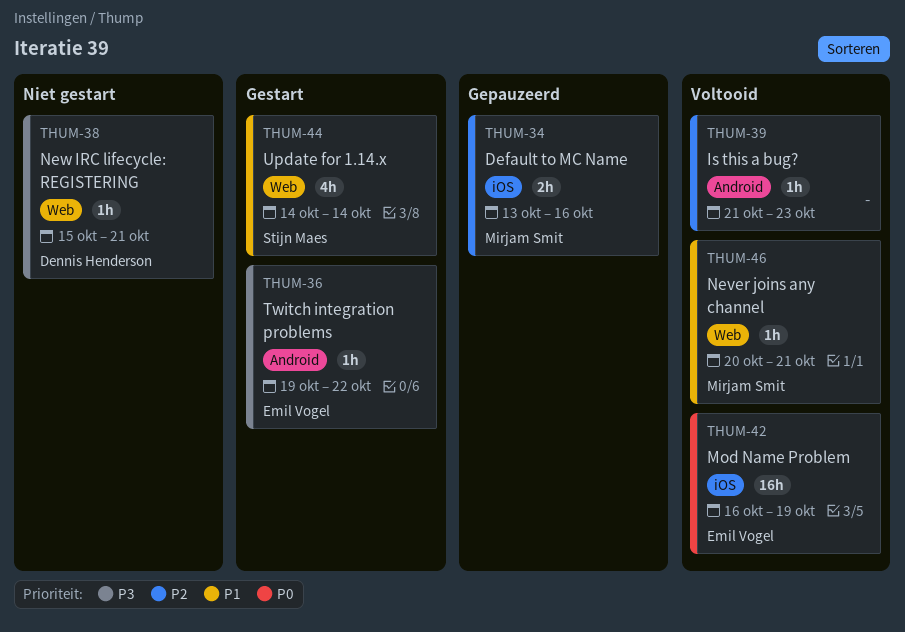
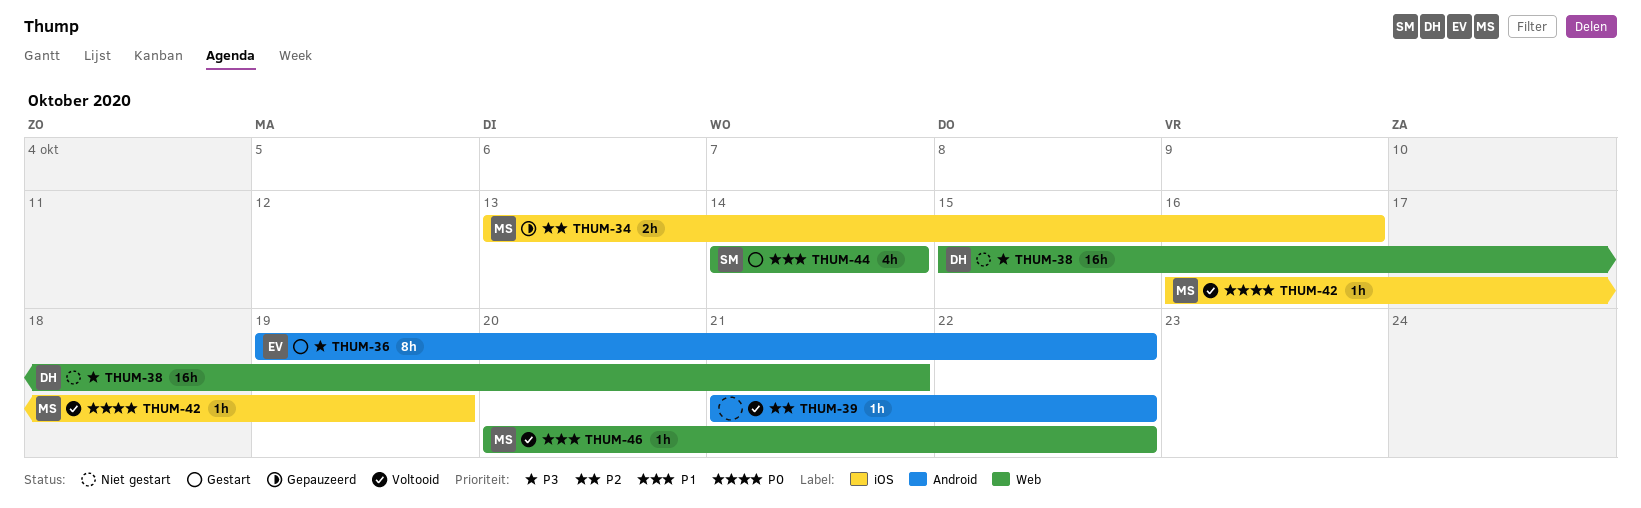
THUM-36, estimate: 1h -> 8h
THUM-38, estimate: 1h -> 16h
THUM-39, due: Oct 23 -> Oct 22
THUM-42, owner: Emil Vogel -> Mirjam Smit
THUM-42, estimate: 16h -> 1h
THUM-46, due: Oct 21 -> Oct 22

